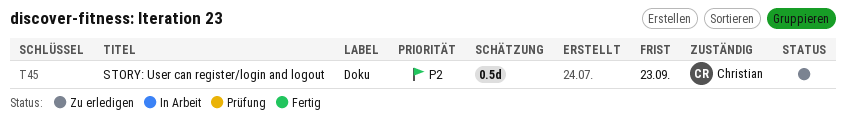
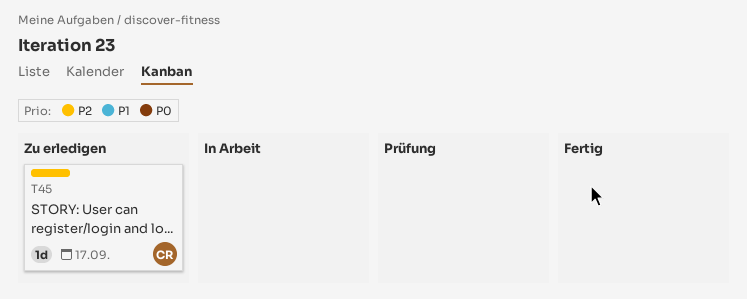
T45, estimate: 0.5d -> 1d
T45, due: Sep 23 -> Sep 17

